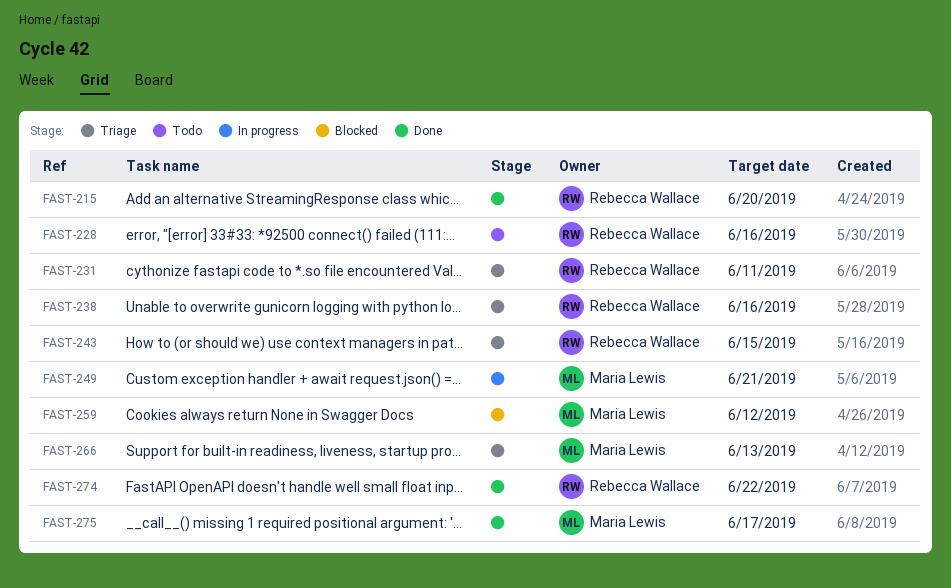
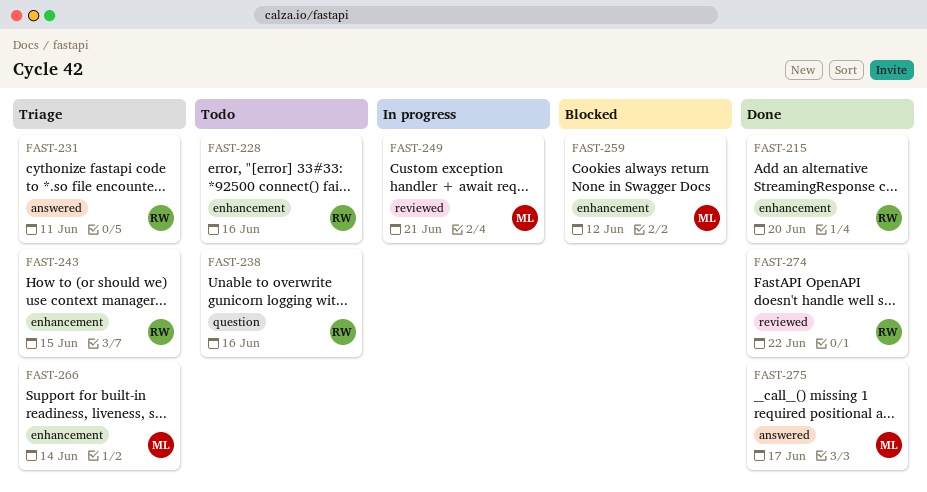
FAST-238, status: Triage -> Todo
FAST-266, due: Jun 13 -> Jun 14

